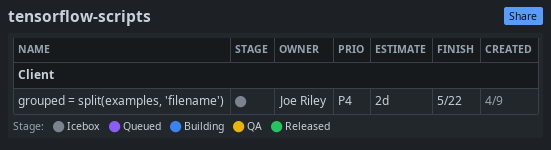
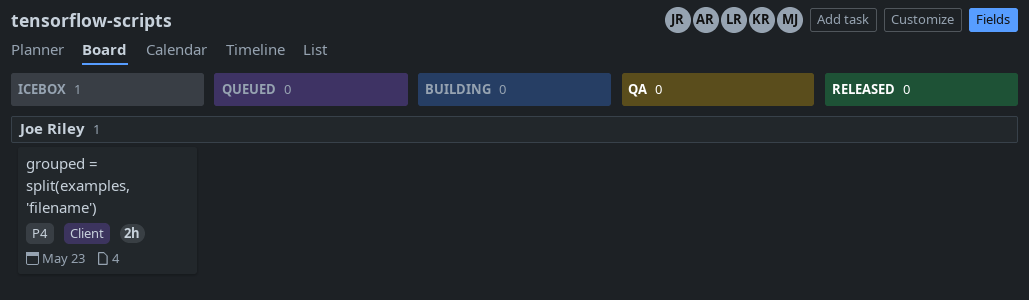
grouped = split(examples, 'filename'), estimate: 2d -> 2h
grouped = split(examples, 'filename'), due: May 22 -> May 23

